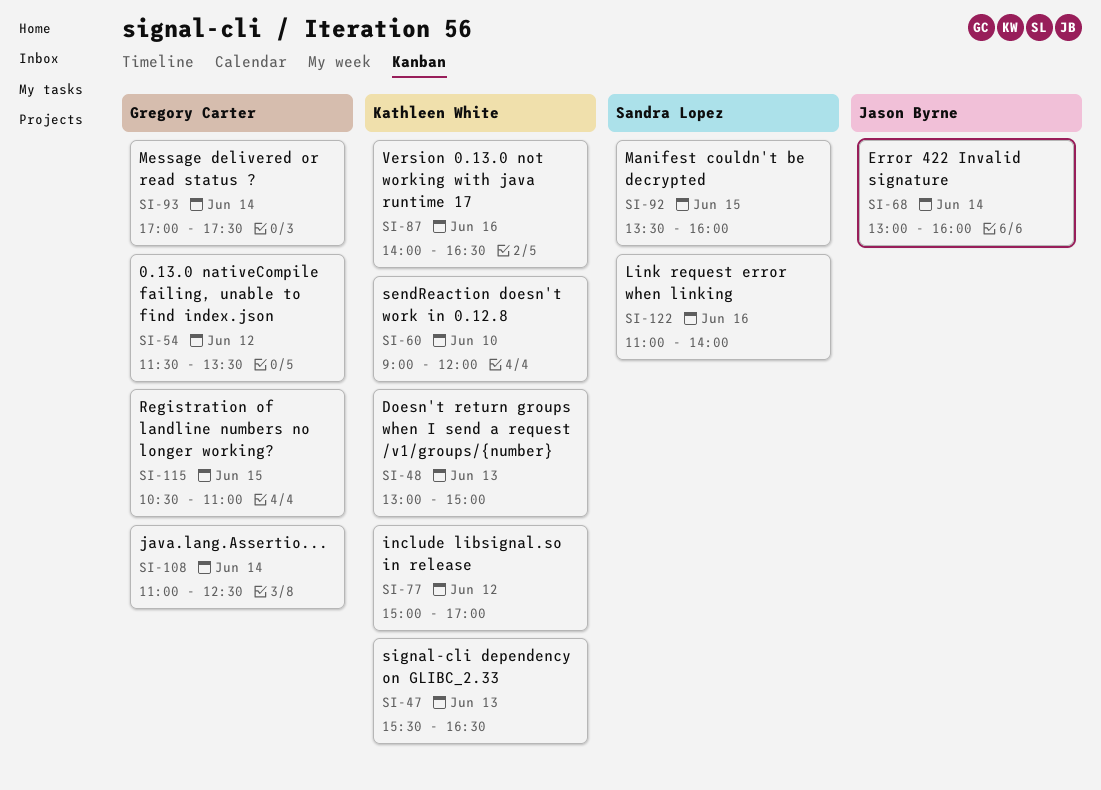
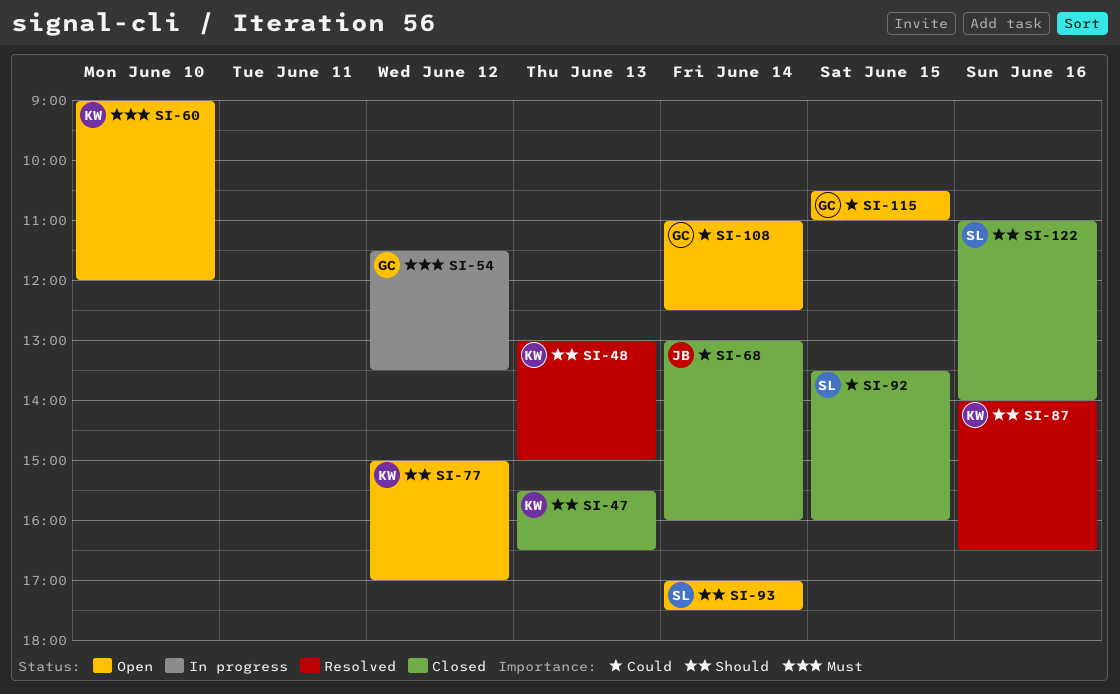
SI-93, owner: Gregory Carter -> Sandra Lopez

